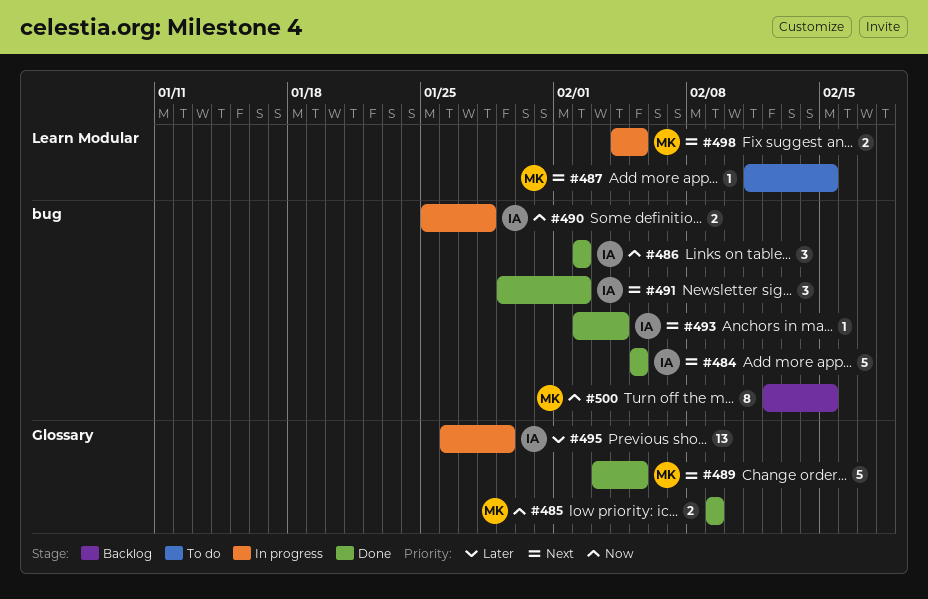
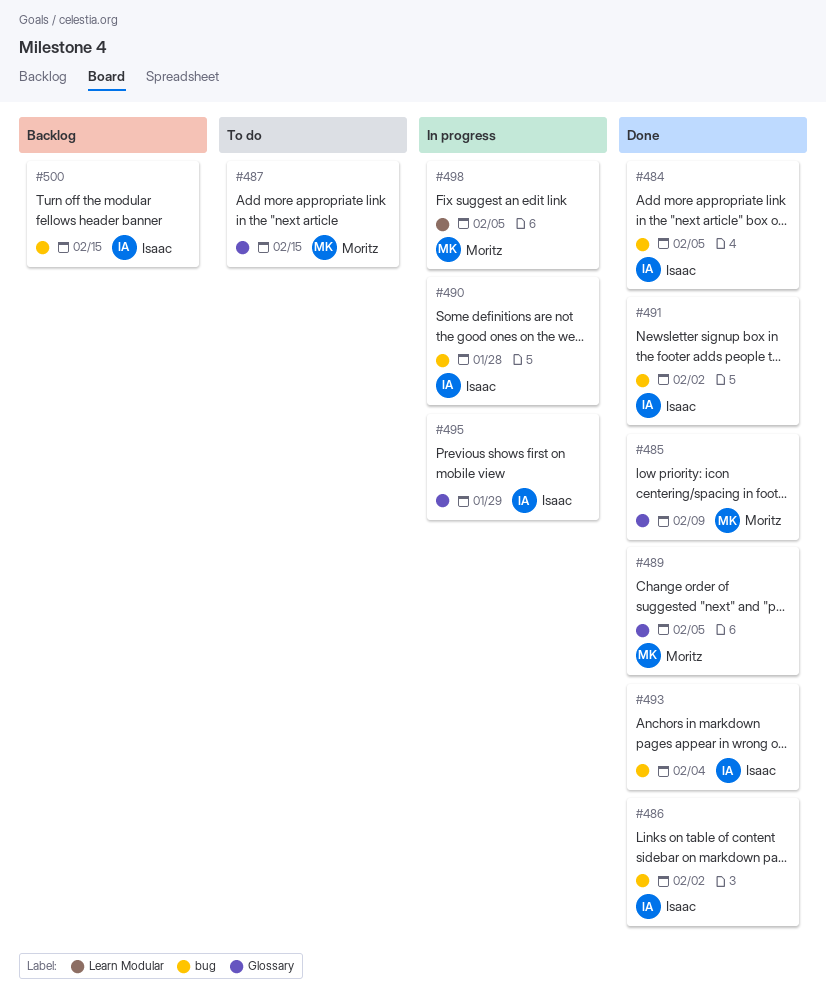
#487, label: Learn Modular -> Glossary
#500, owner: Moritz -> Isaac

